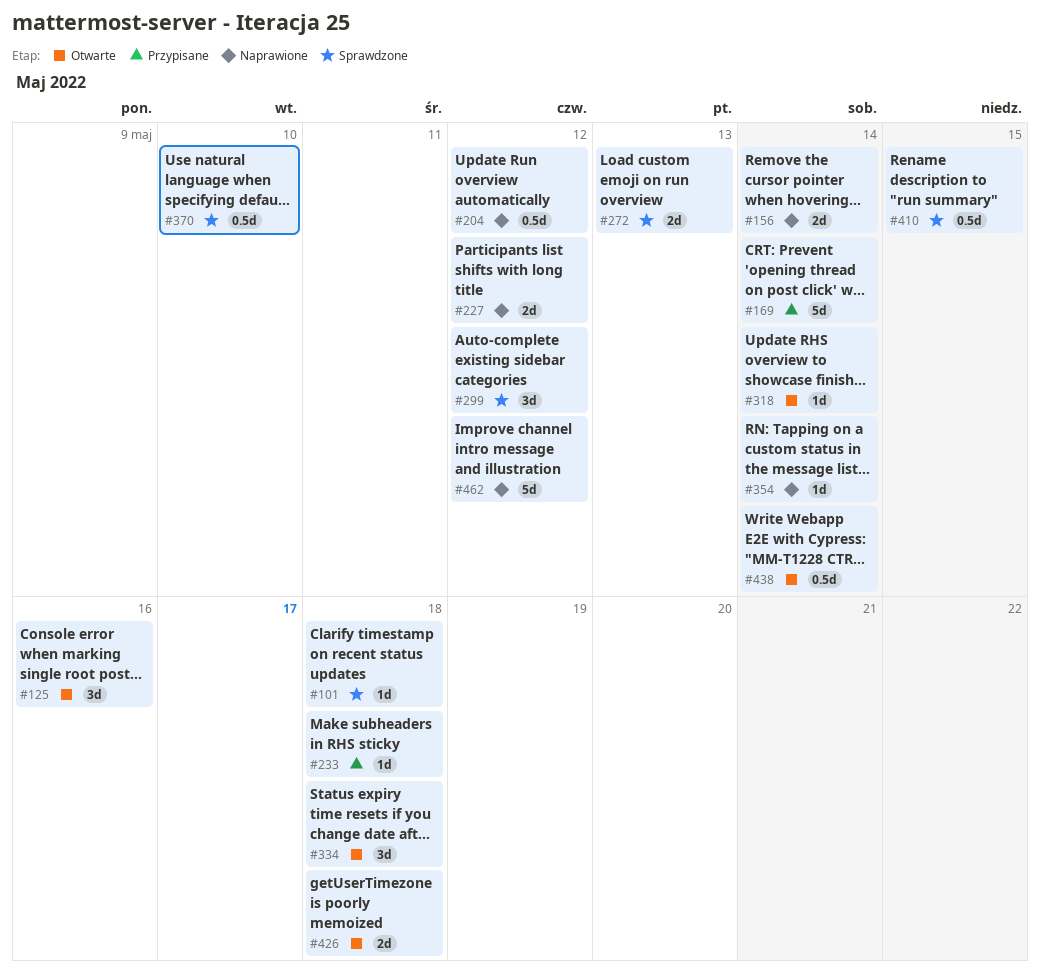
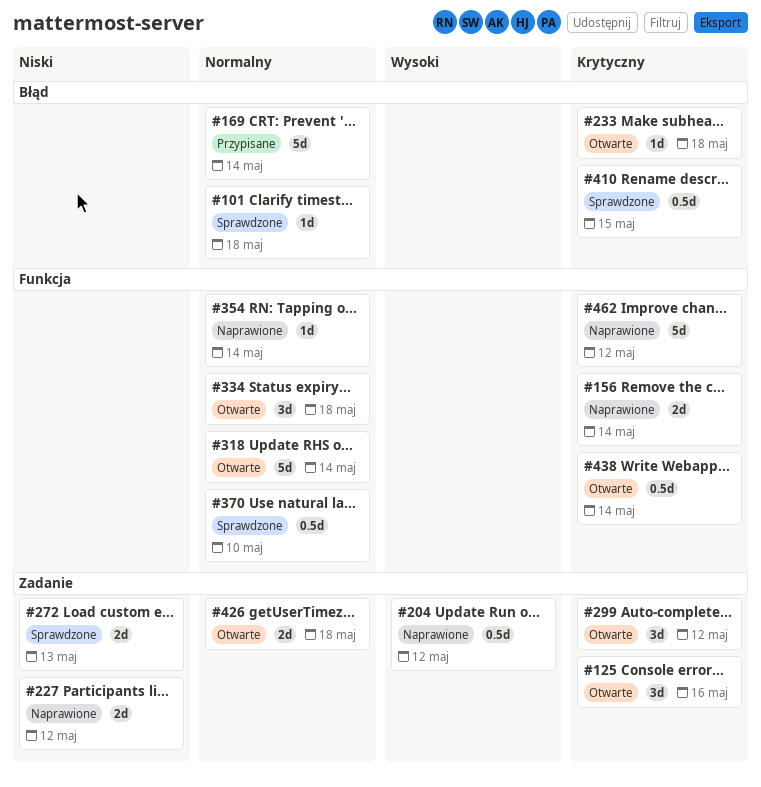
#233, status: Przypisane -> Otwarte
#299, status: Sprawdzone -> Otwarte
#318, estimate: 1d -> 5d

